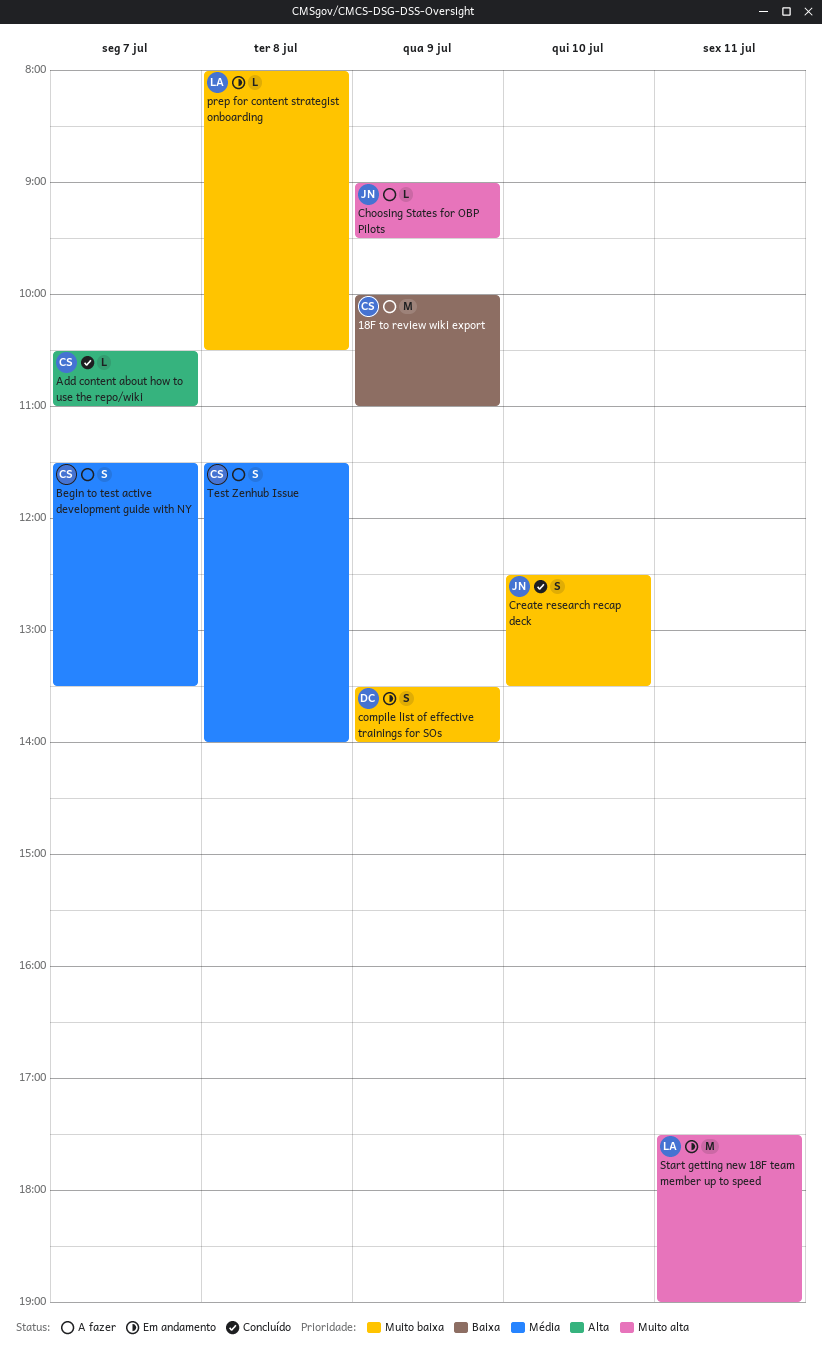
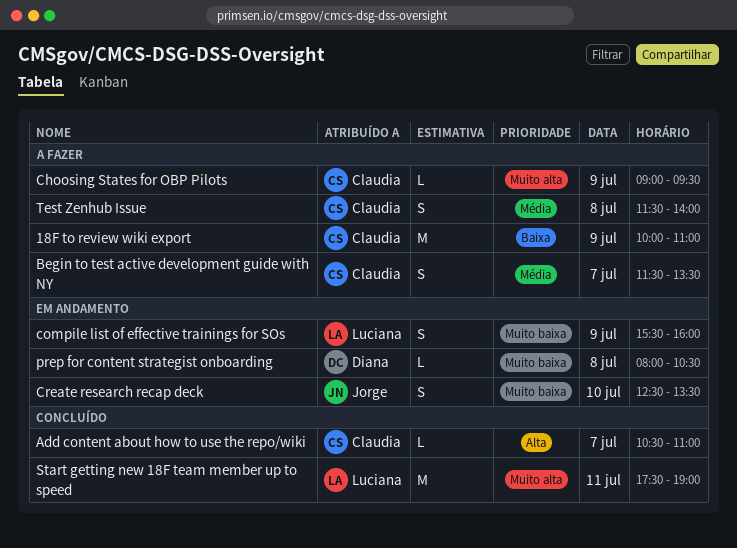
Choosing States for OBP Pilots, owner: Jorge -> Claudia
compile list of effective trainings for SOs, owner: Diana -> Luciana
compile list of effective trainings for SOs, begins: 13:30 -> 15:30
compile list of effective trainings for SOs, ends: 14:00 -> 16:00
Create research recap deck, status: Concluído -> Em andamento
prep for content strategist onboarding, owner: Luciana -> Diana
Start getting new 18F team member up to speed, status: Em andamento -> Concluído

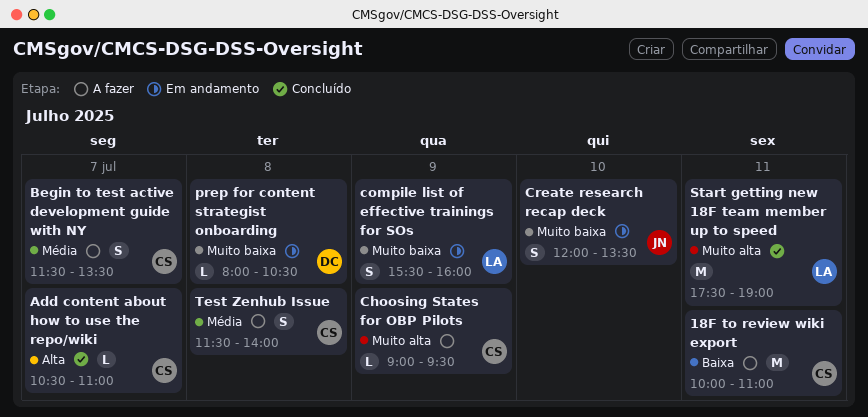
18F to review wiki export, day: Jul 9 -> Jul 11
Create research recap deck, begins: 12:30 -> 12:00

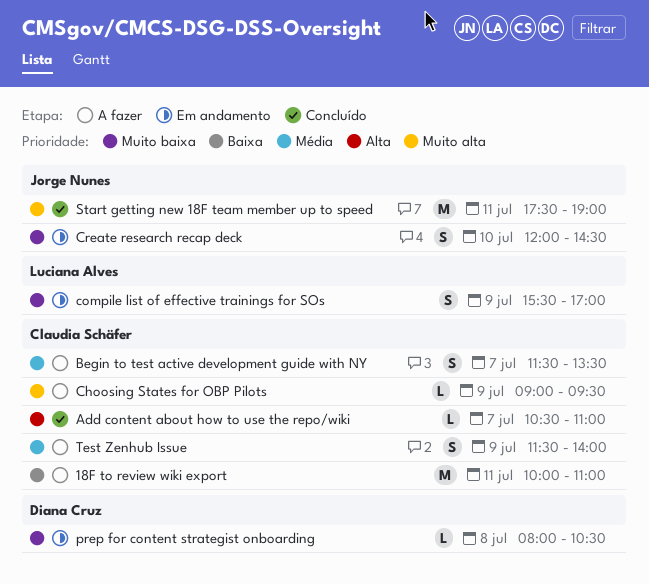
compile list of effective trainings for SOs, ends: 16:00 -> 17:00
Create research recap deck, ends: 13:30 -> 14:30
Start getting new 18F team member up to speed, owner: Luciana Alves -> Jorge Nunes
Test Zenhub Issue, day: Jul 8 -> Jul 9

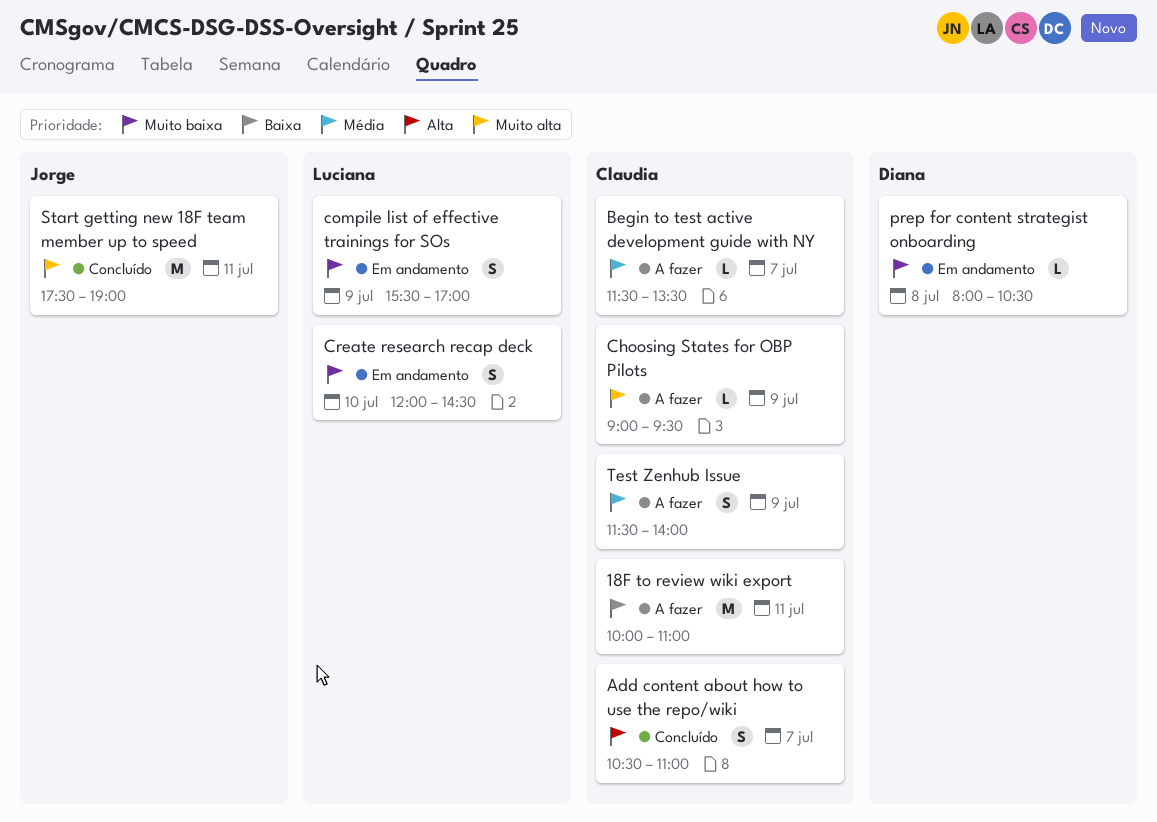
Add content about how to use the repo/wiki, estimate: L -> S
Begin to test active development guide with NY, estimate: S -> L
Create research recap deck, owner: Jorge Nunes -> Luciana Alves

